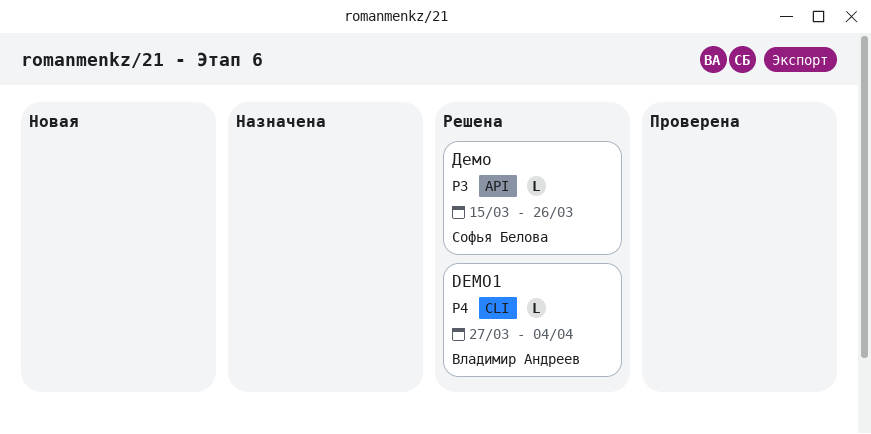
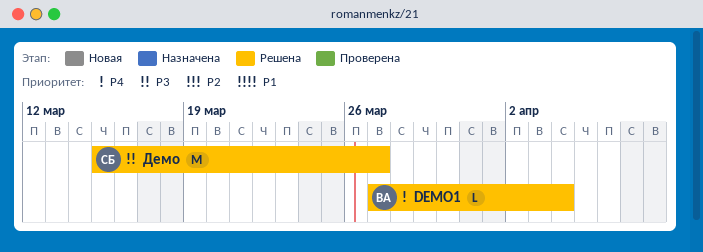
Демо, estimate: L -> M
Демо, due: Mar 26 -> Mar 27

